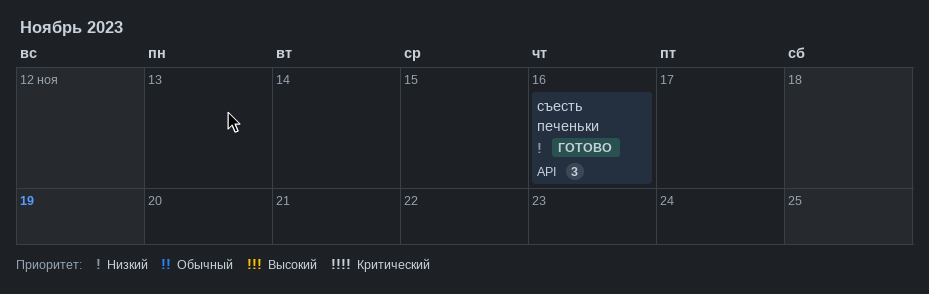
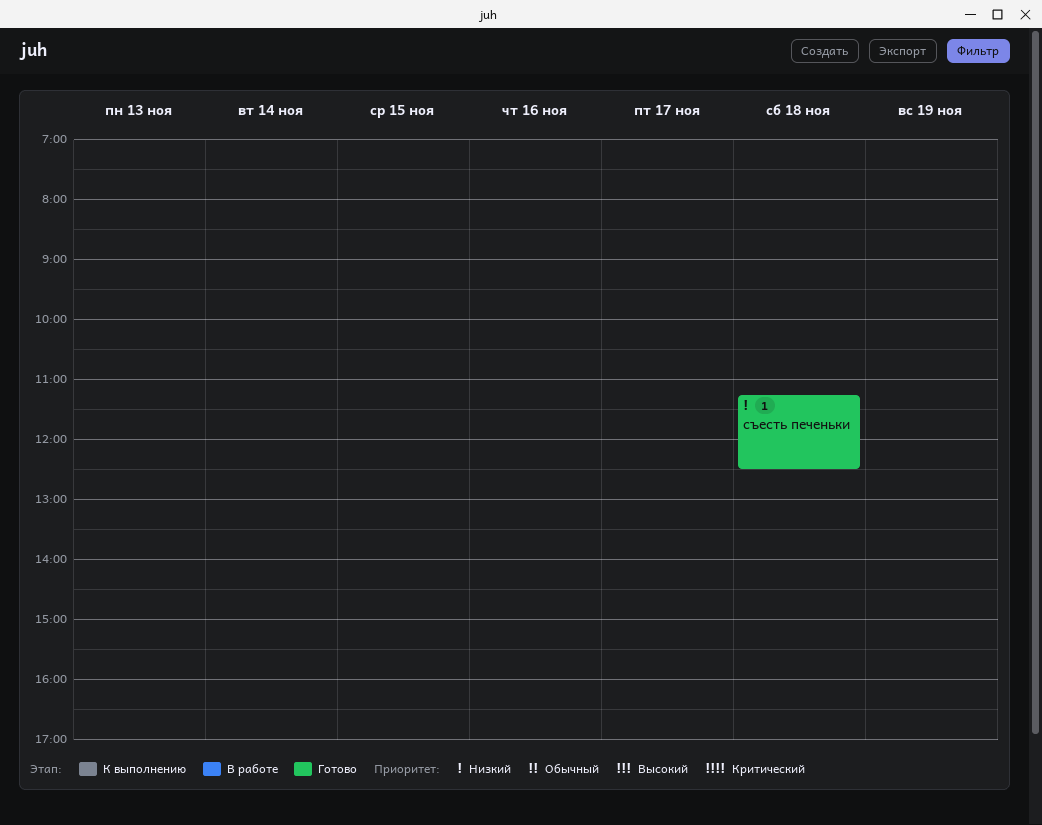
съесть печеньки, estimate: 3 -> 1
съесть печеньки, day: Nov 16 -> Nov 18

